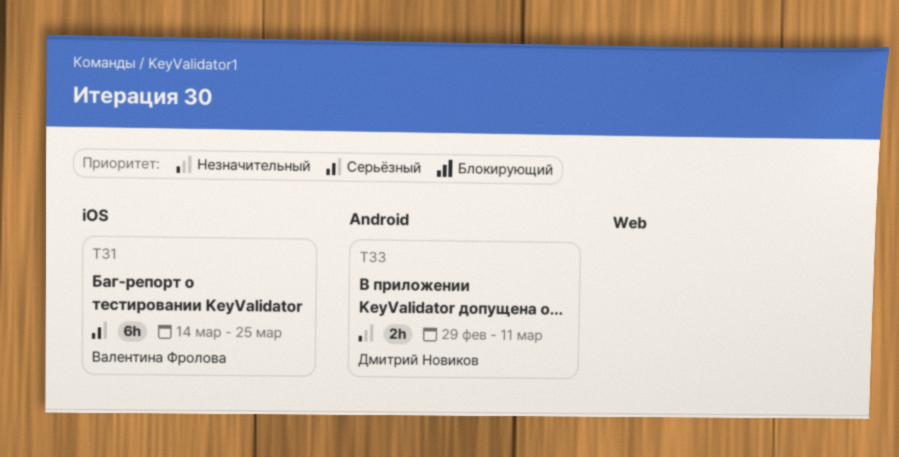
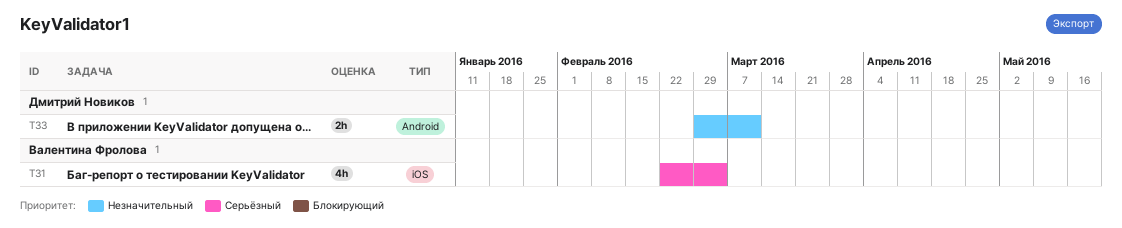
T31, estimate: 6h -> 4h
T31, start: Mar 14 -> Feb 22
T31, due: Mar 25 -> Mar 4

